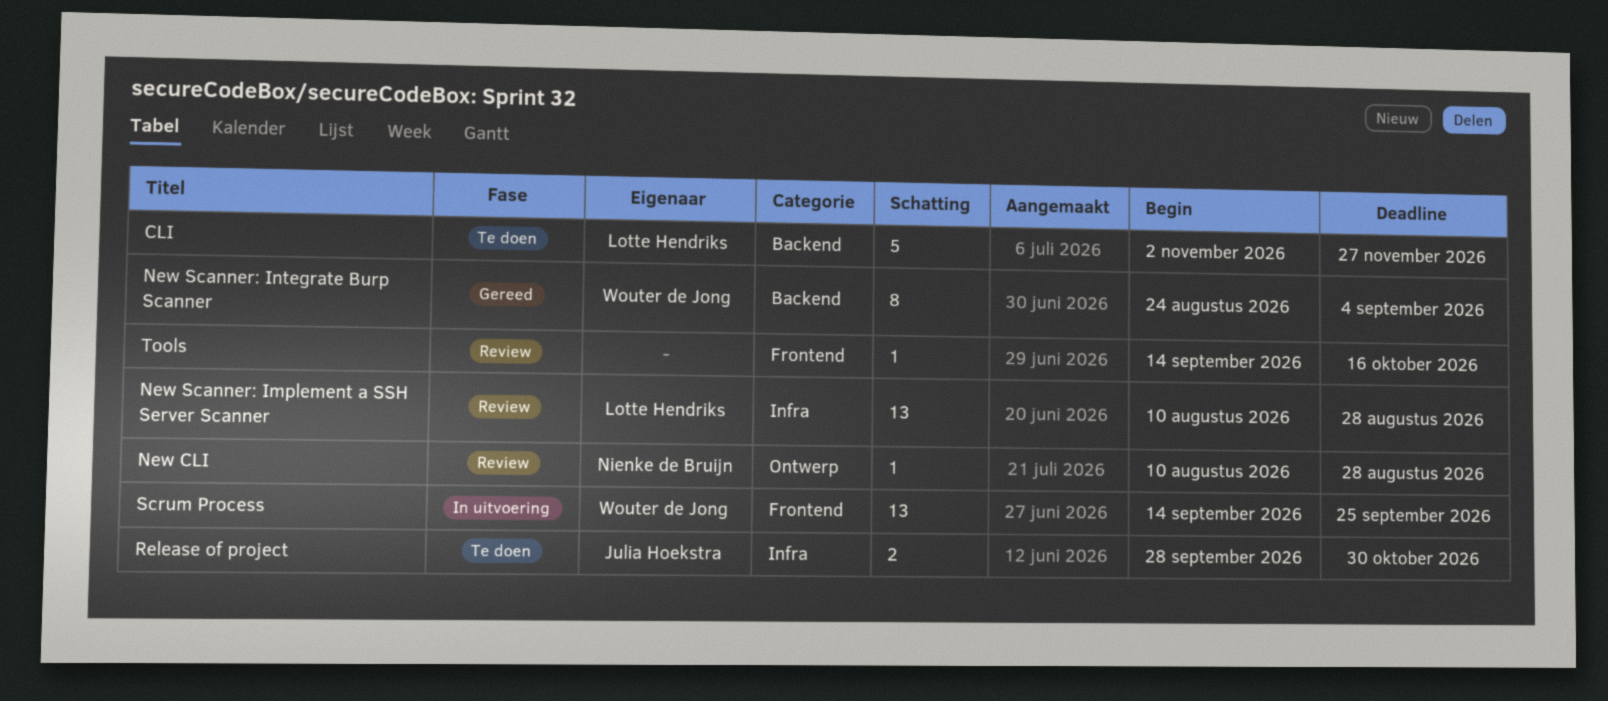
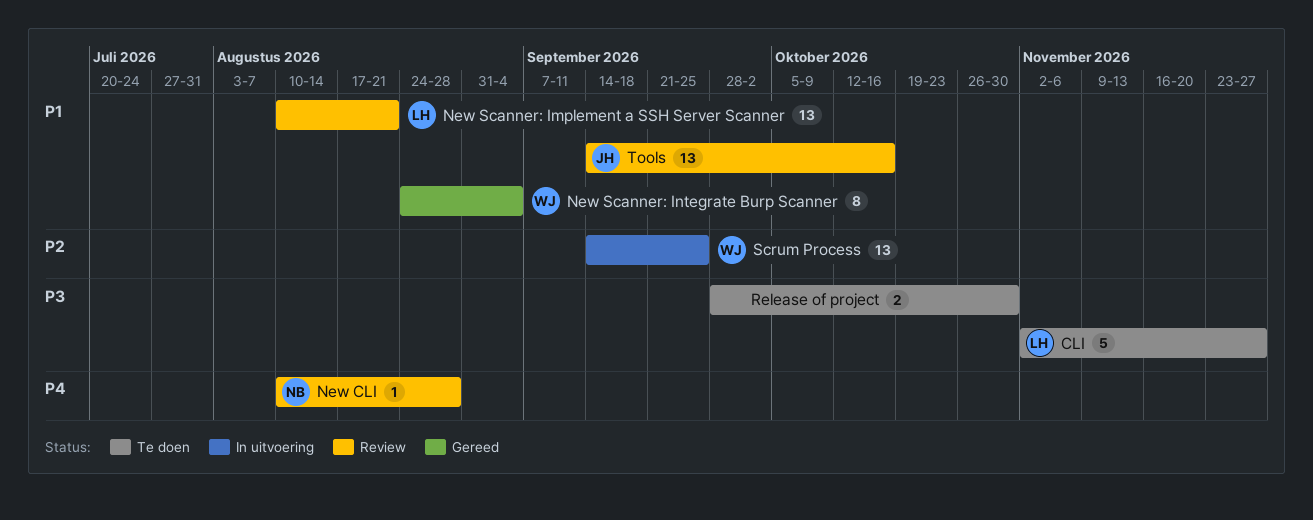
New Scanner: Implement a SSH Server Scanner, due: Aug 28 -> Aug 21
Release of project, owner: Julia Hoekstra -> none
Tools, owner: none -> Julia Hoekstra
Tools, estimate: 1 -> 13

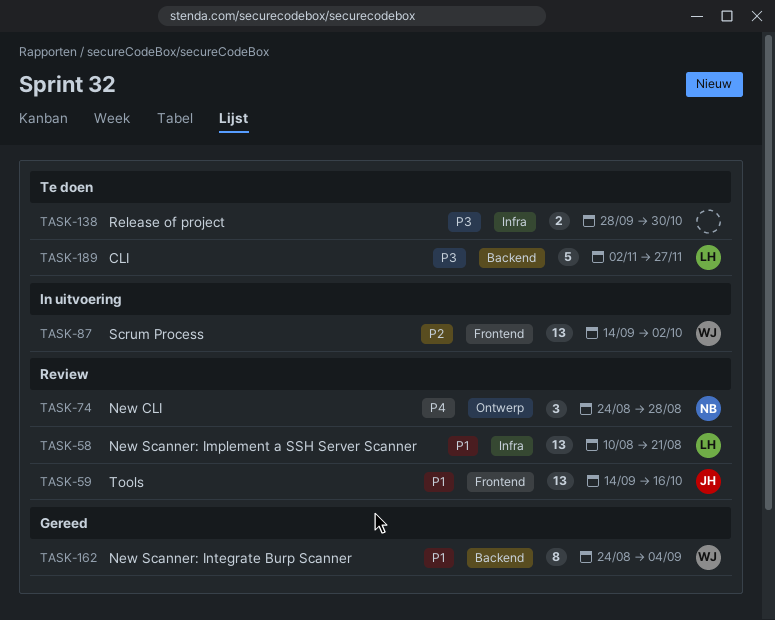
New CLI, estimate: 1 -> 3
New CLI, start: Aug 10 -> Aug 24
Scrum Process, due: Sep 25 -> Oct 2

